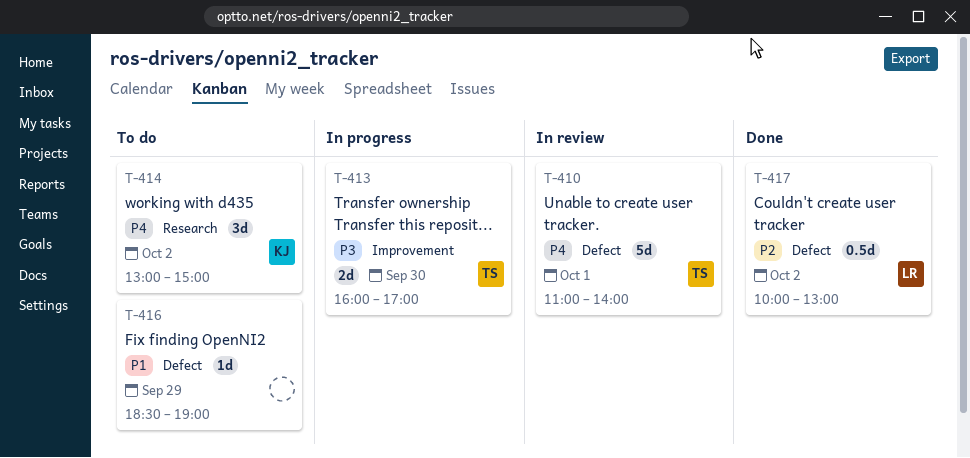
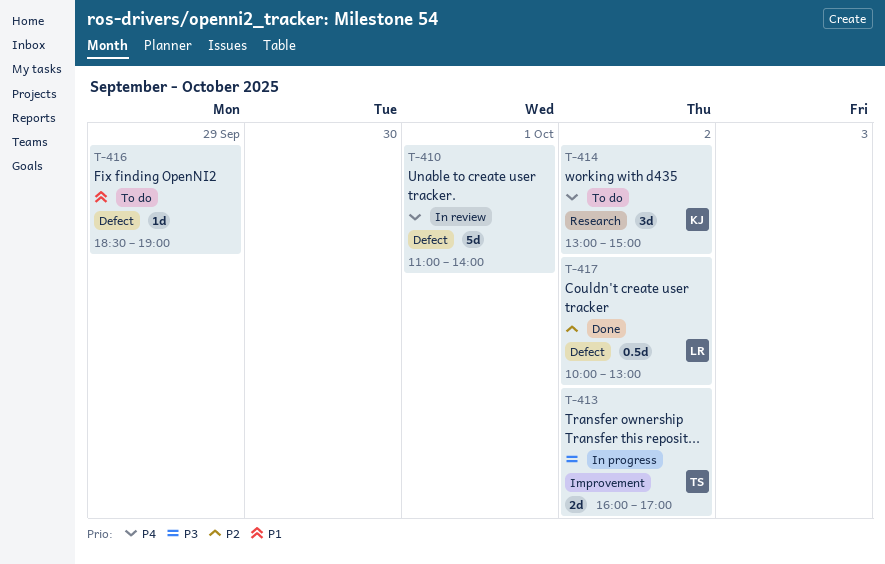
T-410, owner: TS -> none
T-413, day: Sep 30 -> Oct 2

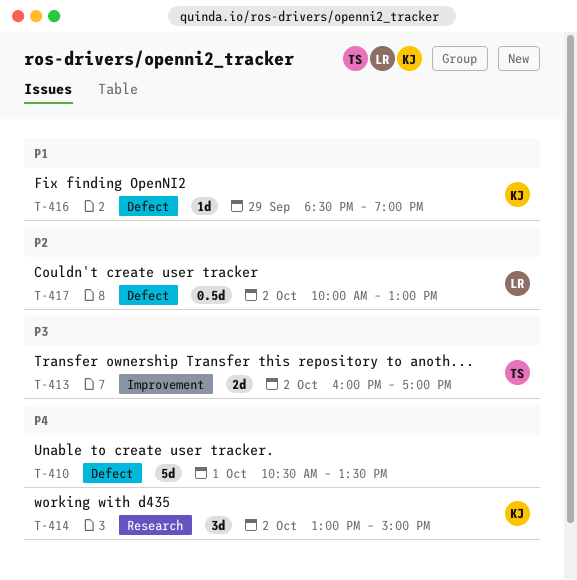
T-410, begins: 11:00 -> 10:30
T-410, ends: 14:00 -> 13:30
T-416, owner: none -> KJ

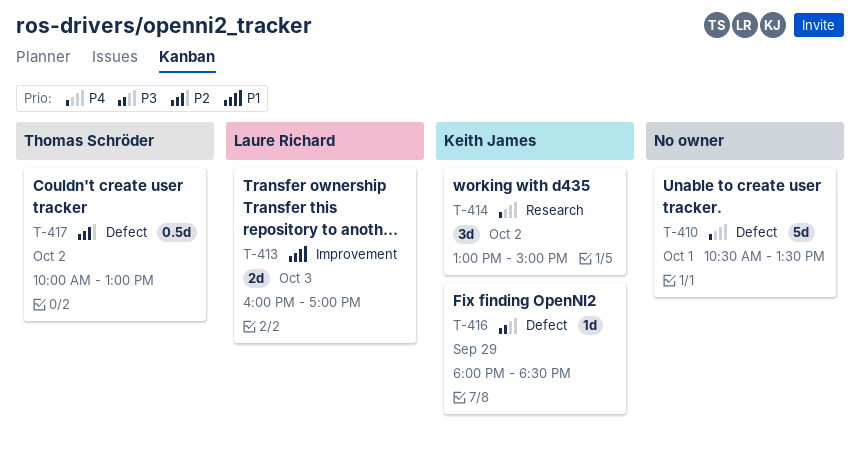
T-413, owner: Thomas Schröder -> Laure Richard
T-413, priority: P3 -> P1
T-413, day: Oct 2 -> Oct 3
T-416, priority: P1 -> P3
T-416, begins: 18:30 -> 18:00
T-416, ends: 19:00 -> 18:30
T-417, owner: Laure Richard -> Thomas Schröder

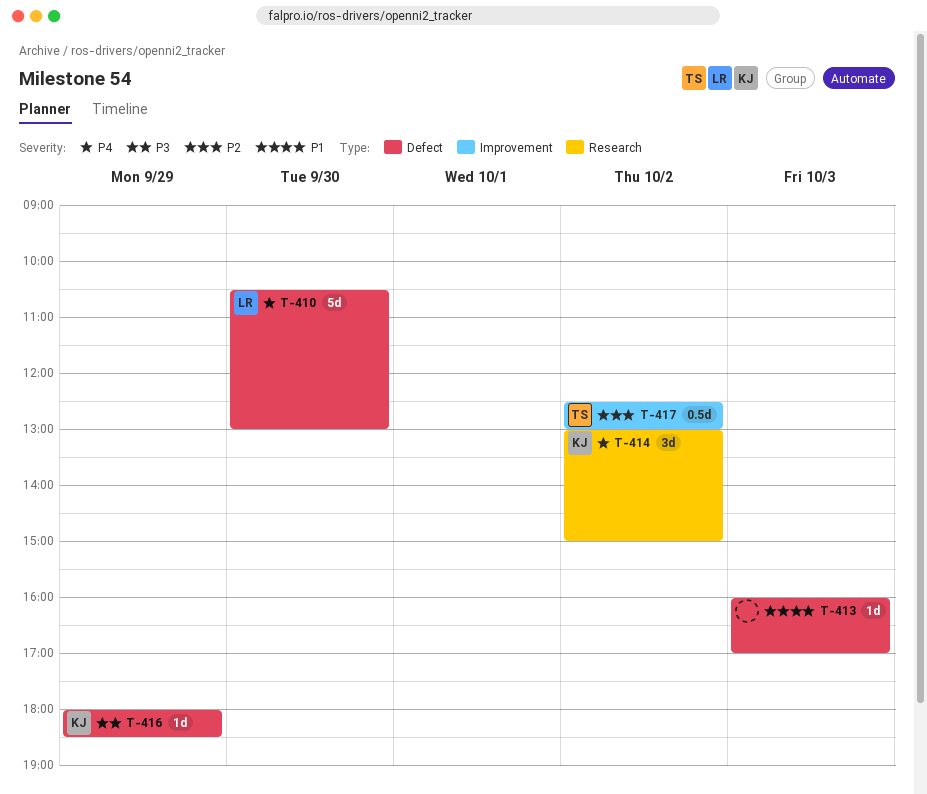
T-410, owner: none -> Laure Richard
T-410, day: Oct 1 -> Sep 30
T-410, ends: 13:30 -> 13:00
T-413, owner: Laure Richard -> none
T-413, label: Improvement -> Defect
T-413, estimate: 2d -> 1d
T-417, label: Defect -> Improvement
T-417, begins: 10:00 -> 12:30

